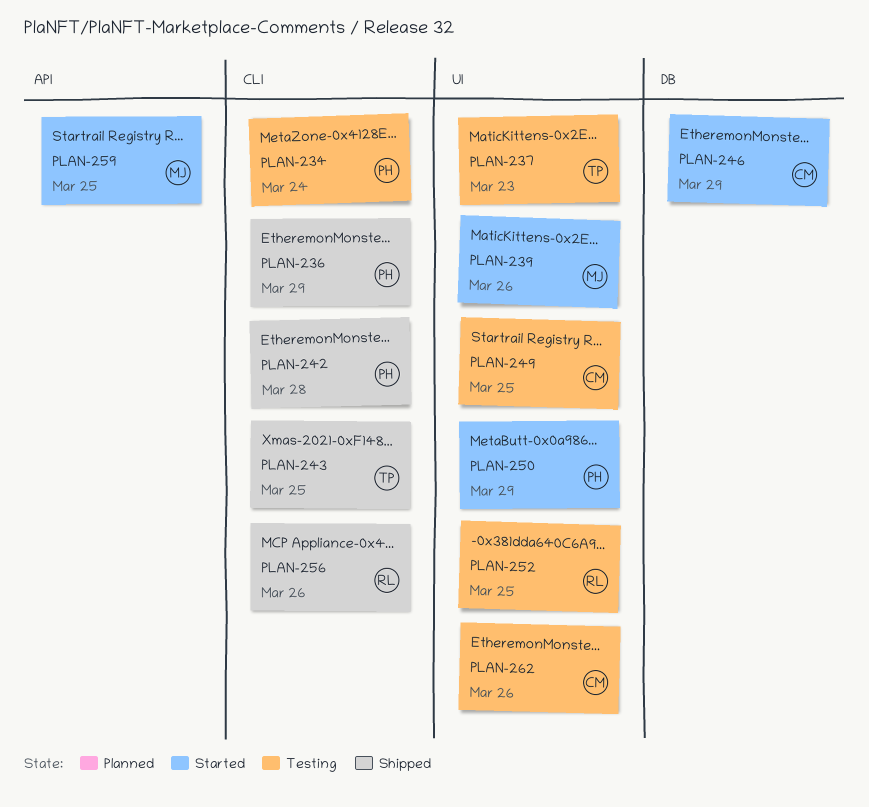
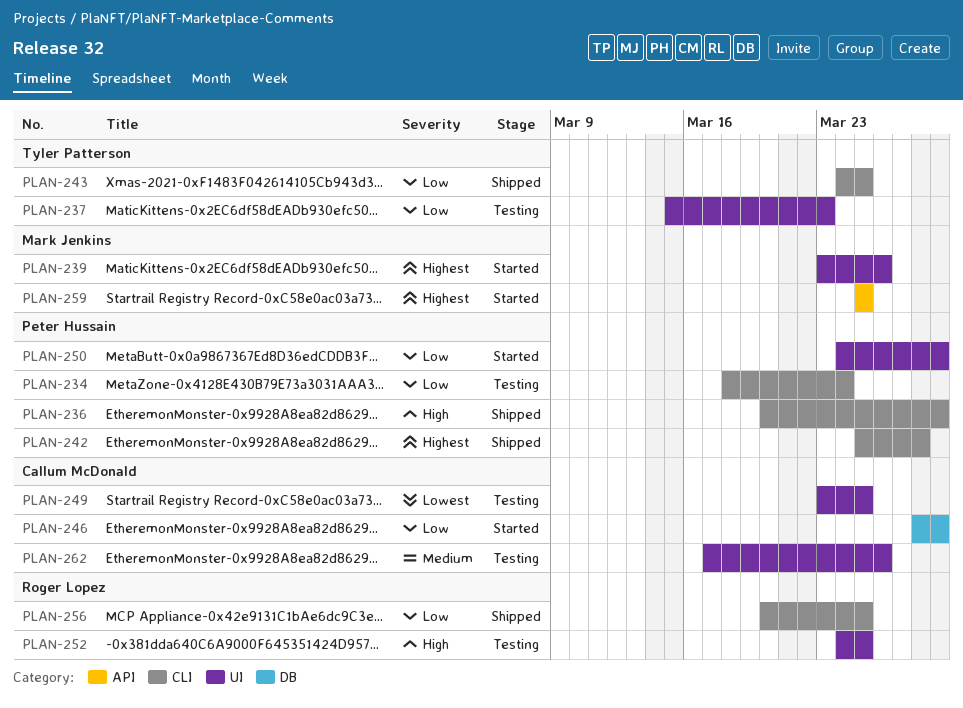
PLAN-256, due: Mar 26 -> Mar 25

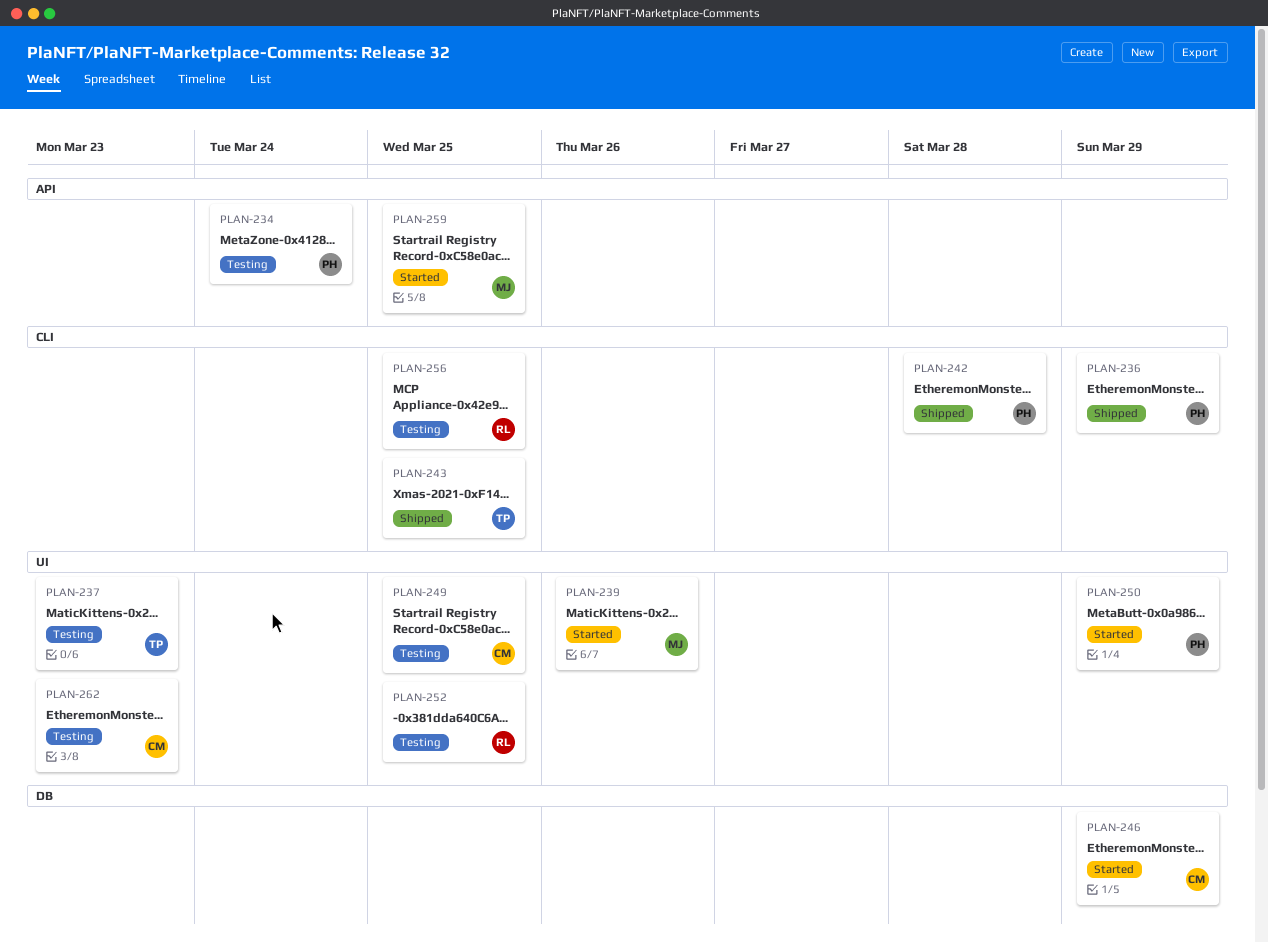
PLAN-234, label: CLI -> API
PLAN-256, status: Shipped -> Testing
PLAN-262, due: Mar 26 -> Mar 23

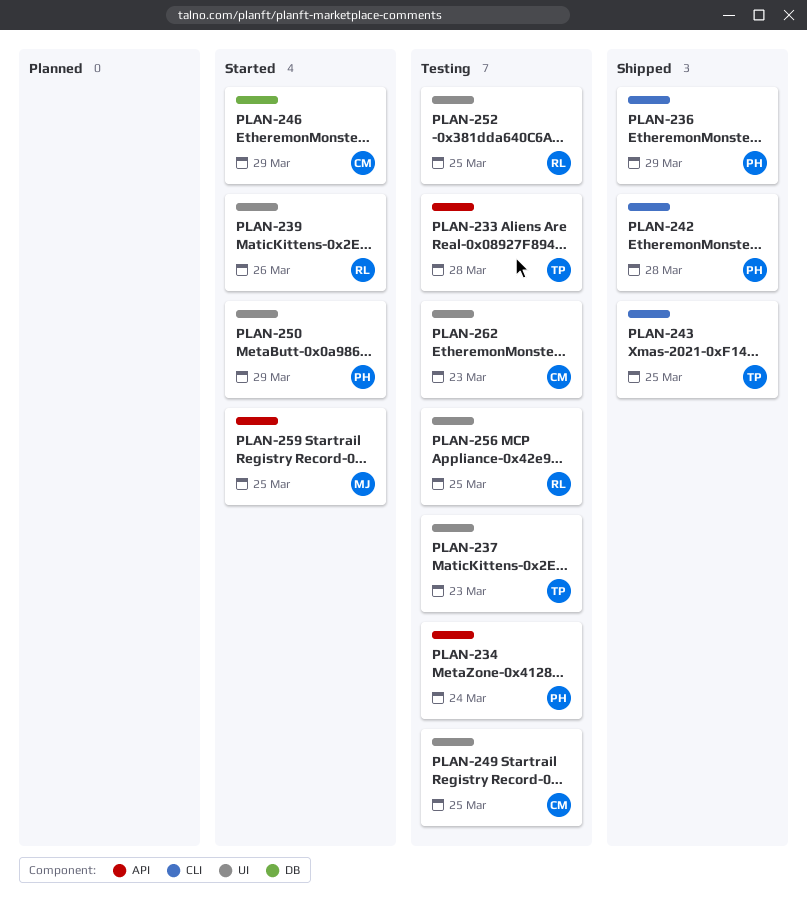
PLAN-233: none -> present
PLAN-239, owner: MJ -> RL
PLAN-256, label: CLI -> UI

